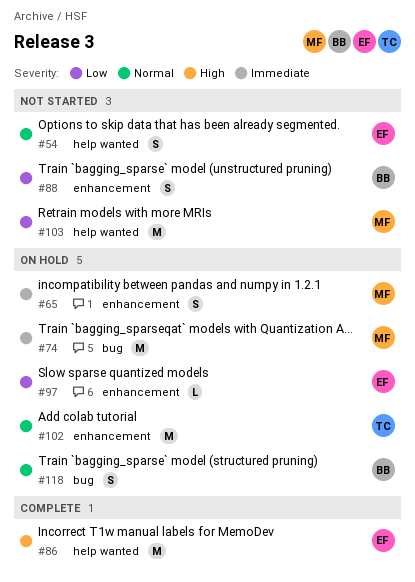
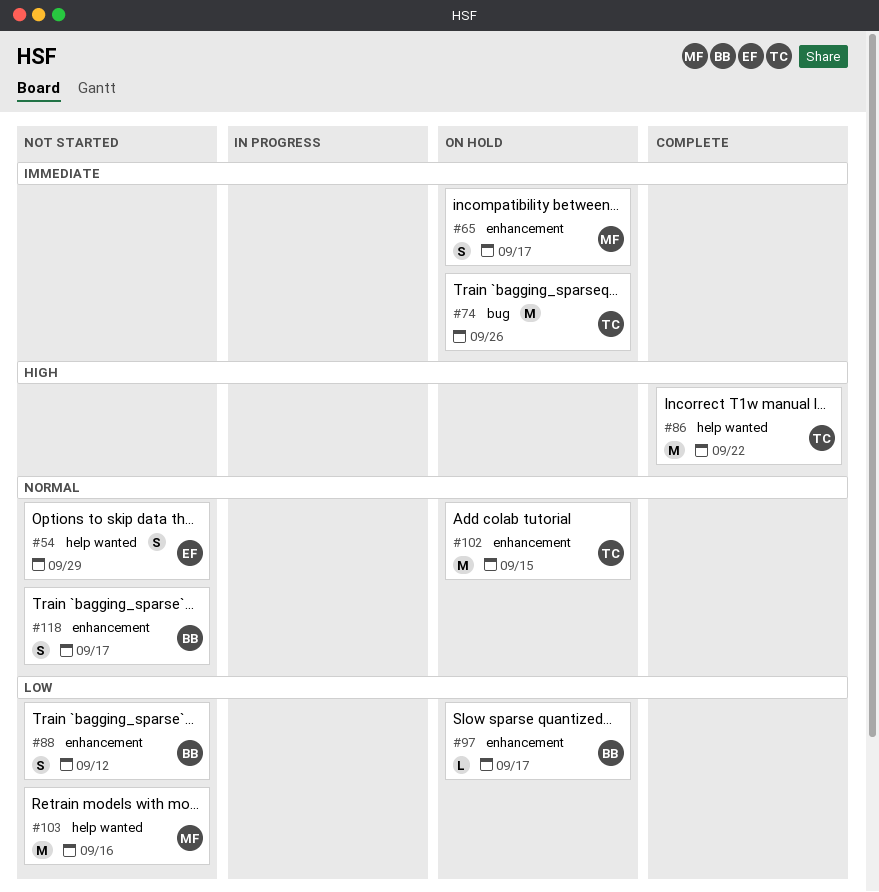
#74, owner: MF -> TC
#86, owner: EF -> TC
#97, owner: EF -> BB
#118, status: On hold -> Not started
#118, label: bug -> enhancement

